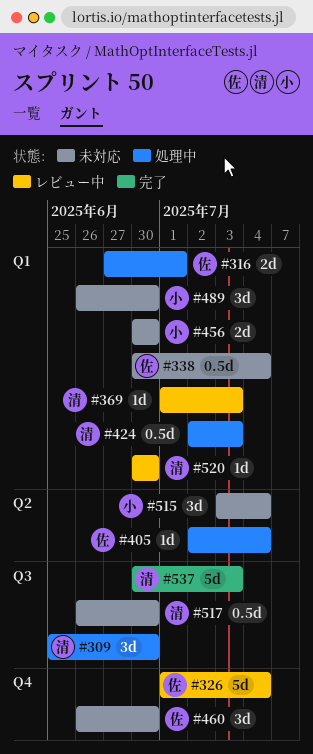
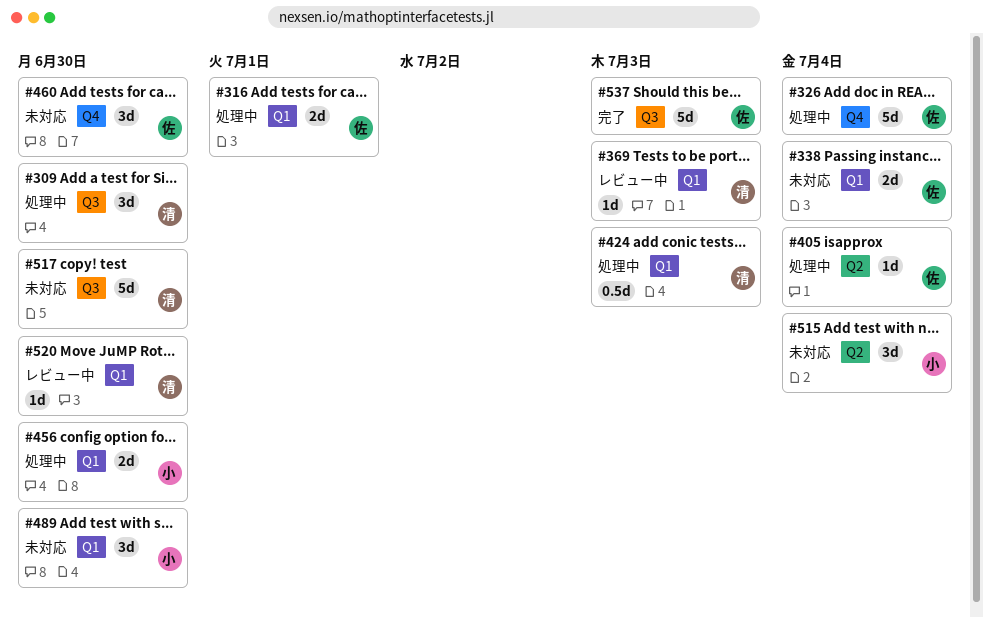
#326, status: レビュー中 -> 処理中
#338, estimate: 0.5d -> 2d
#456, status: 未対応 -> 処理中
#517, estimate: 0.5d -> 5d
#537, owner: 清 -> 佐

